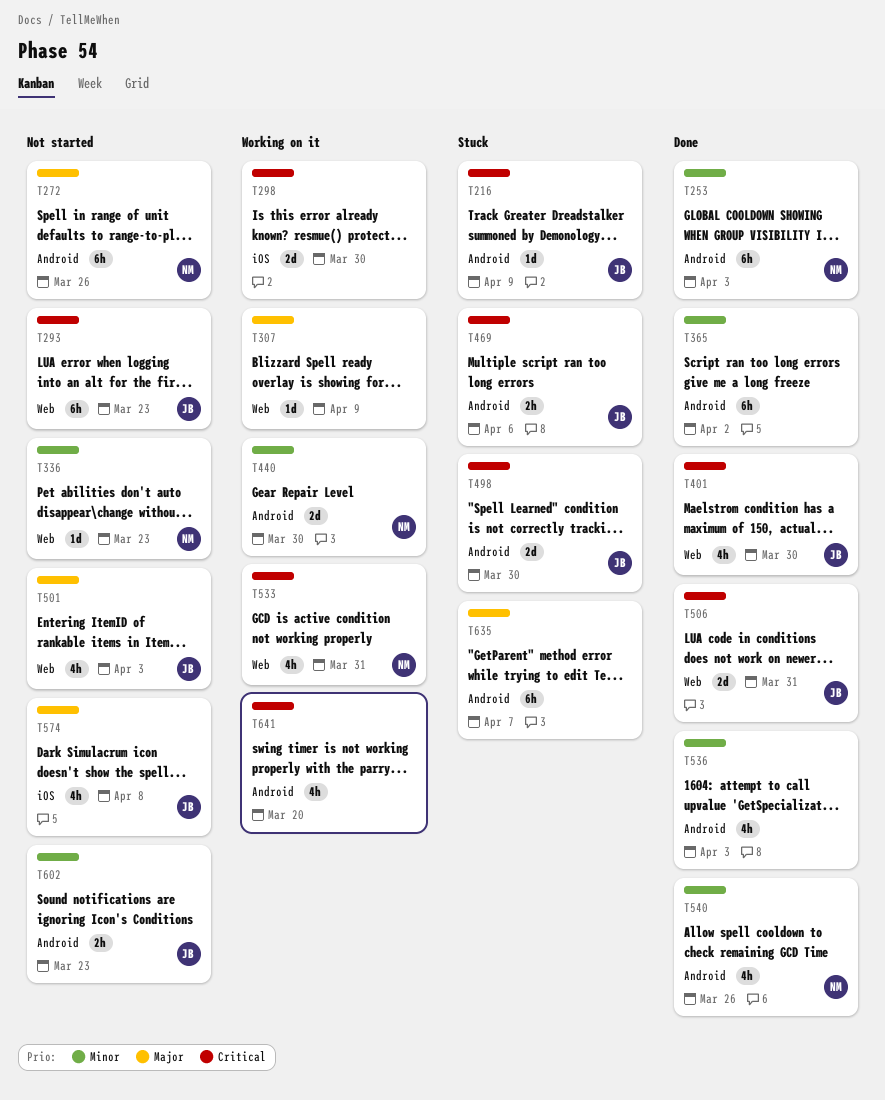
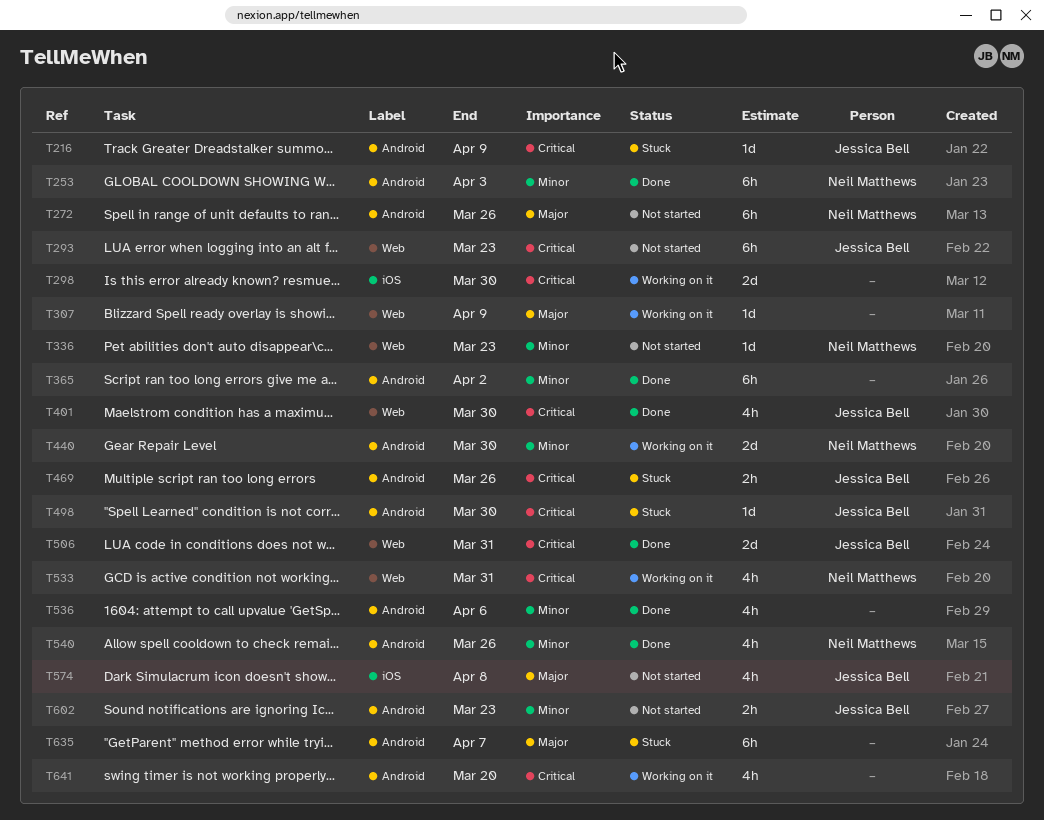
T469, due: Apr 6 -> Mar 26
T498, estimate: 2d -> 1d
T501: present -> none
T536, due: Apr 3 -> Apr 6

